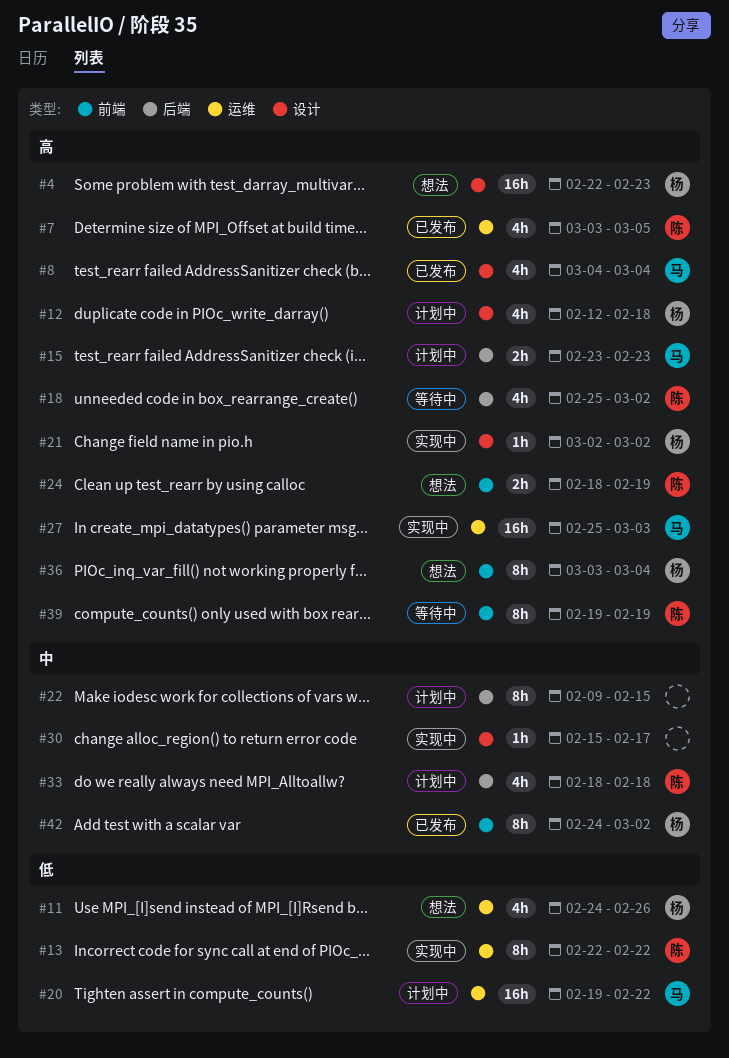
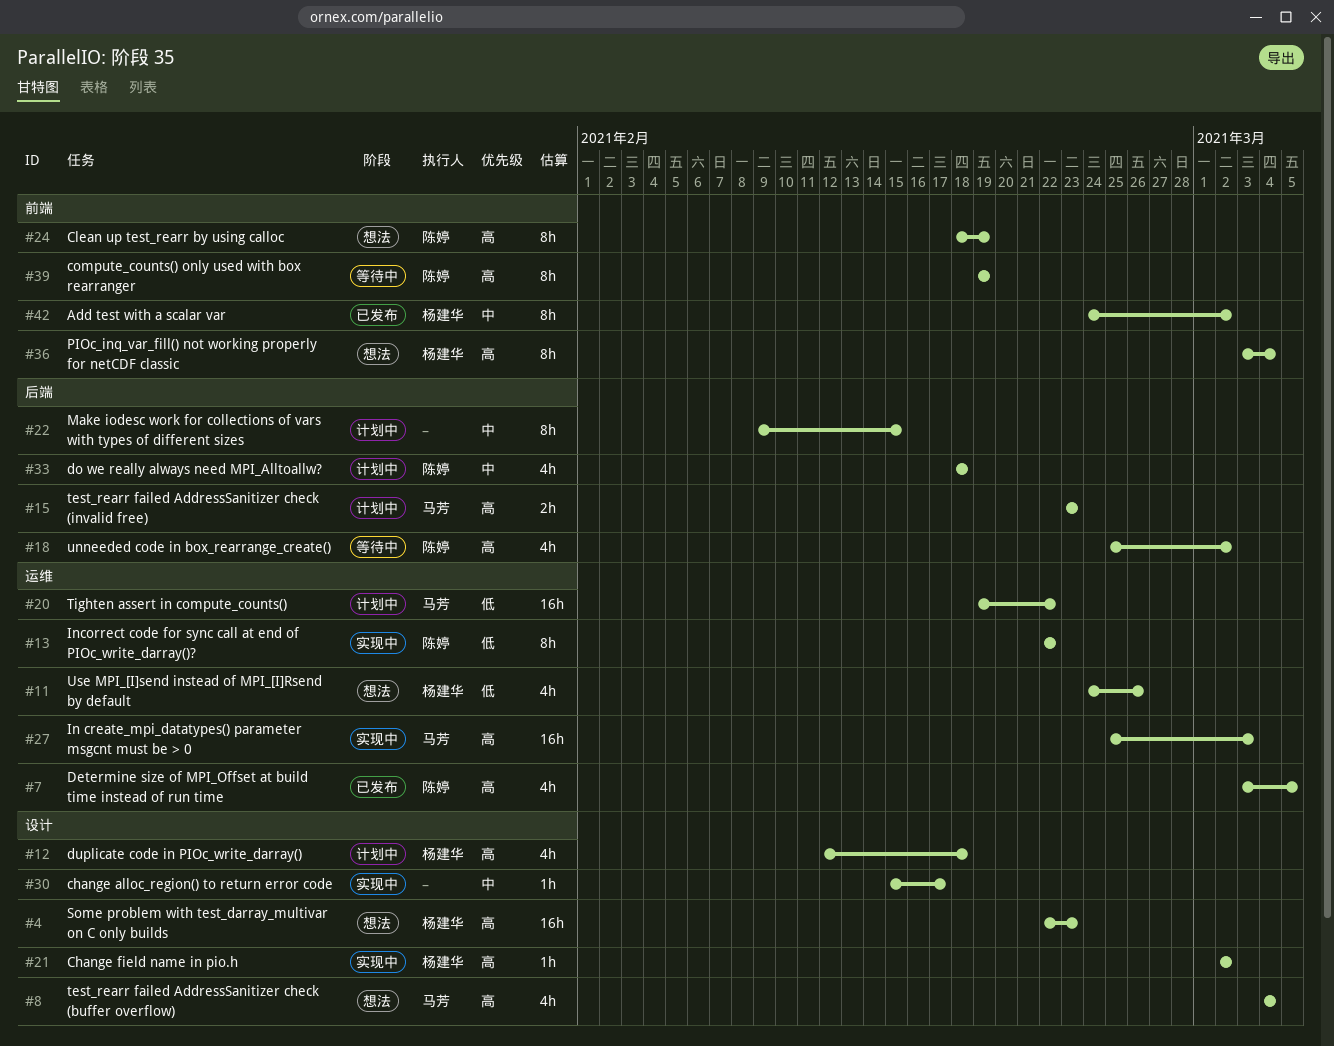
#8, status: 已发布 -> 想法
#24, estimate: 2h -> 8h

